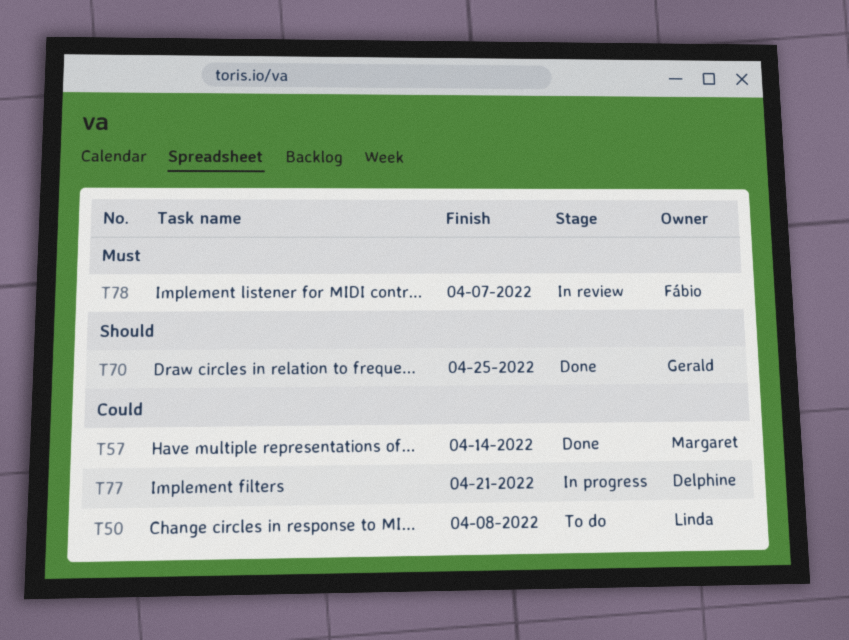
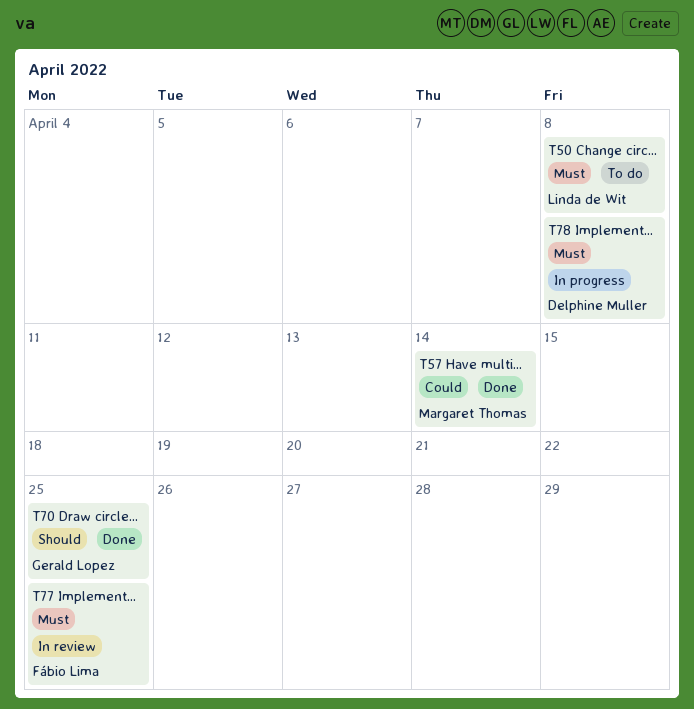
T50, priority: Could -> Must
T77, status: In progress -> In review
T77, owner: Delphine Muller -> Fábio Lima
T77, priority: Could -> Must
T77, due: Apr 21 -> Apr 25
T78, status: In review -> In progress
T78, owner: Fábio Lima -> Delphine Muller
T78, due: Apr 7 -> Apr 8

